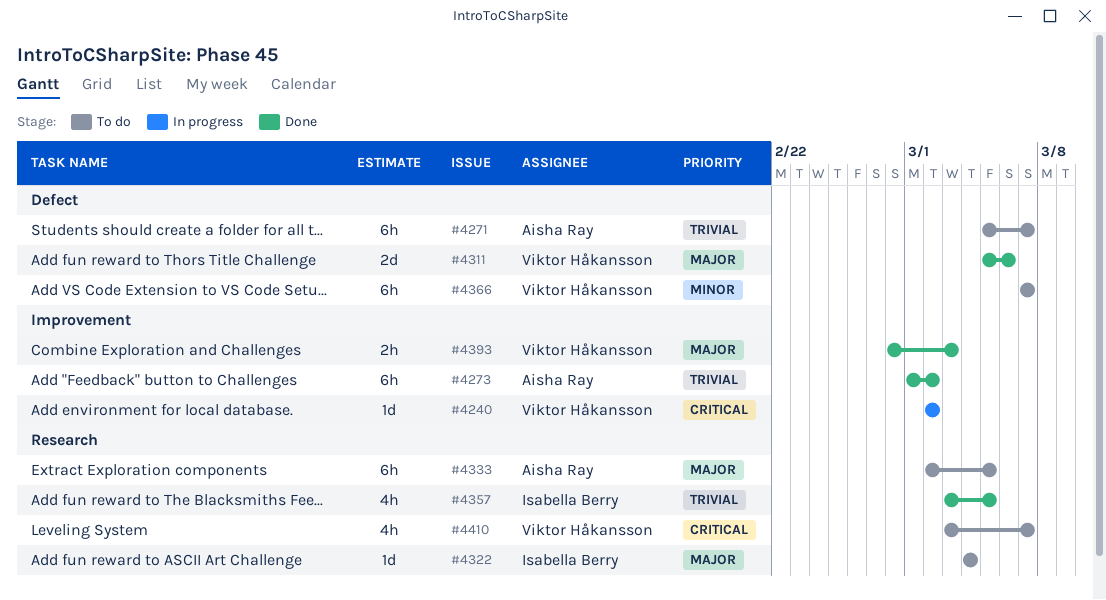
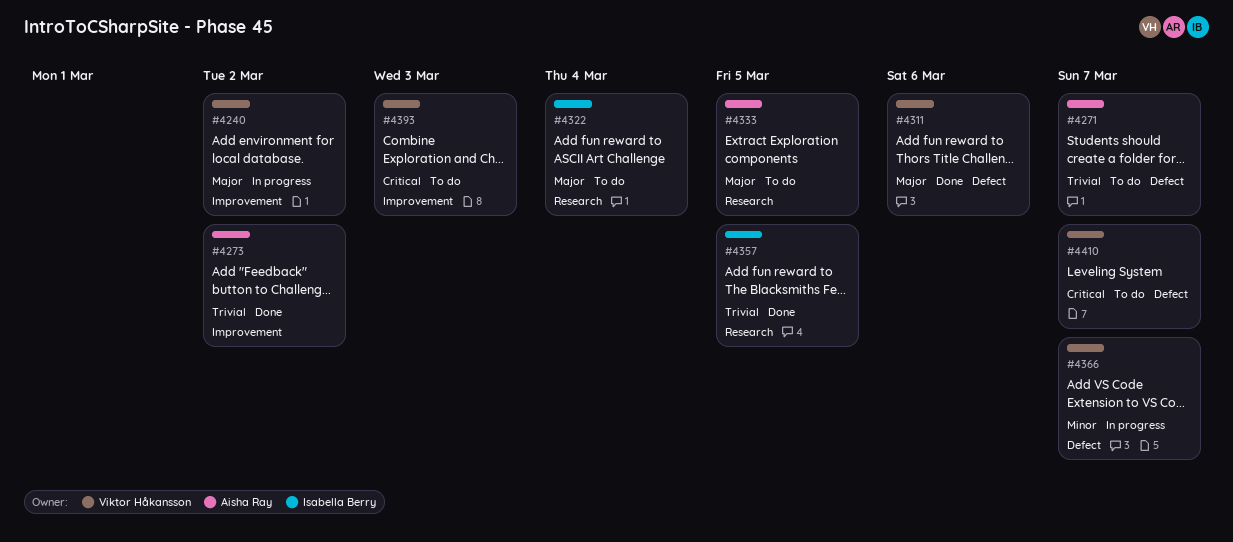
#4240, priority: Critical -> Major
#4366, status: To do -> In progress
#4393, status: Done -> To do
#4393, priority: Major -> Critical
#4410, label: Research -> Defect

